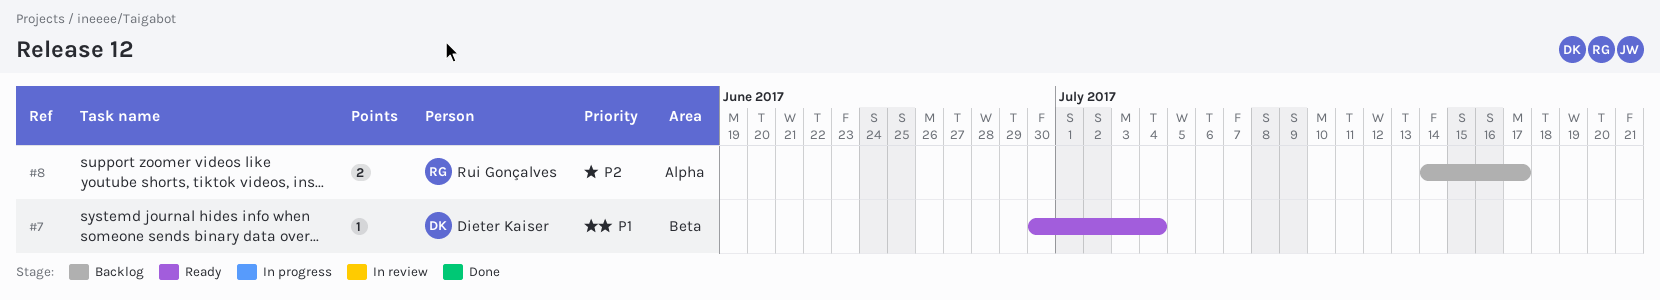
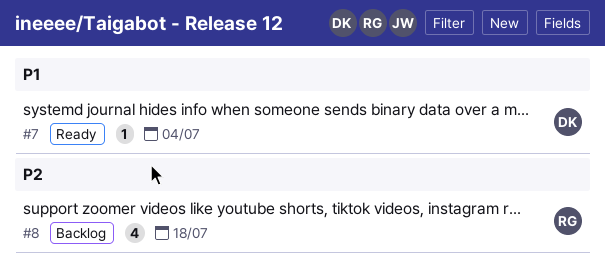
#8, estimate: 2 -> 4
#8, due: Jul 17 -> Jul 18

